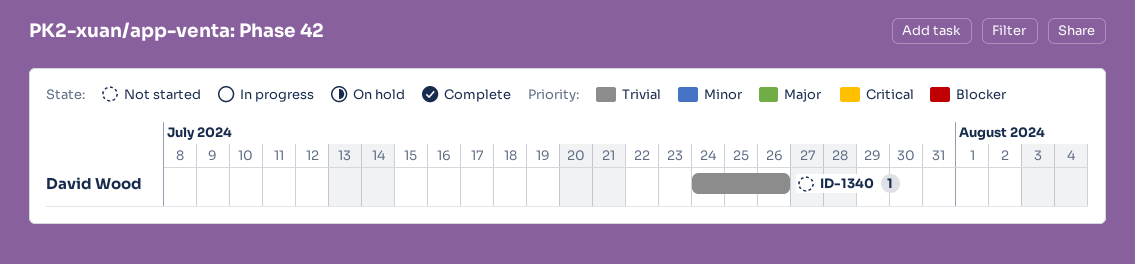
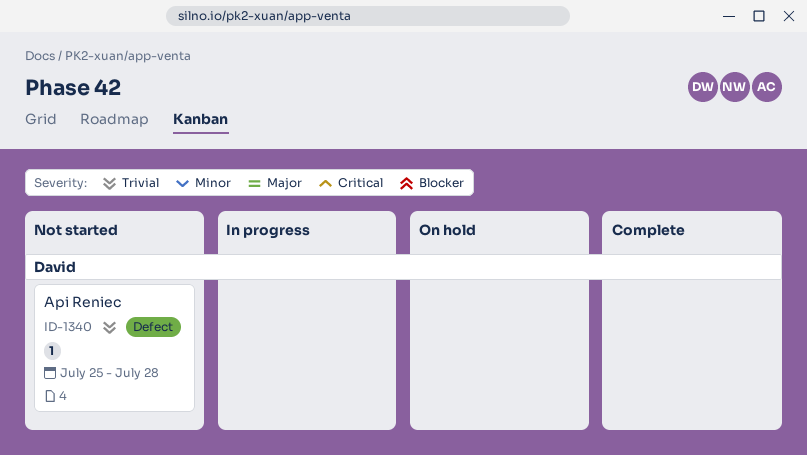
ID-1340, start: Jul 24 -> Jul 25
ID-1340, due: Jul 26 -> Jul 28

